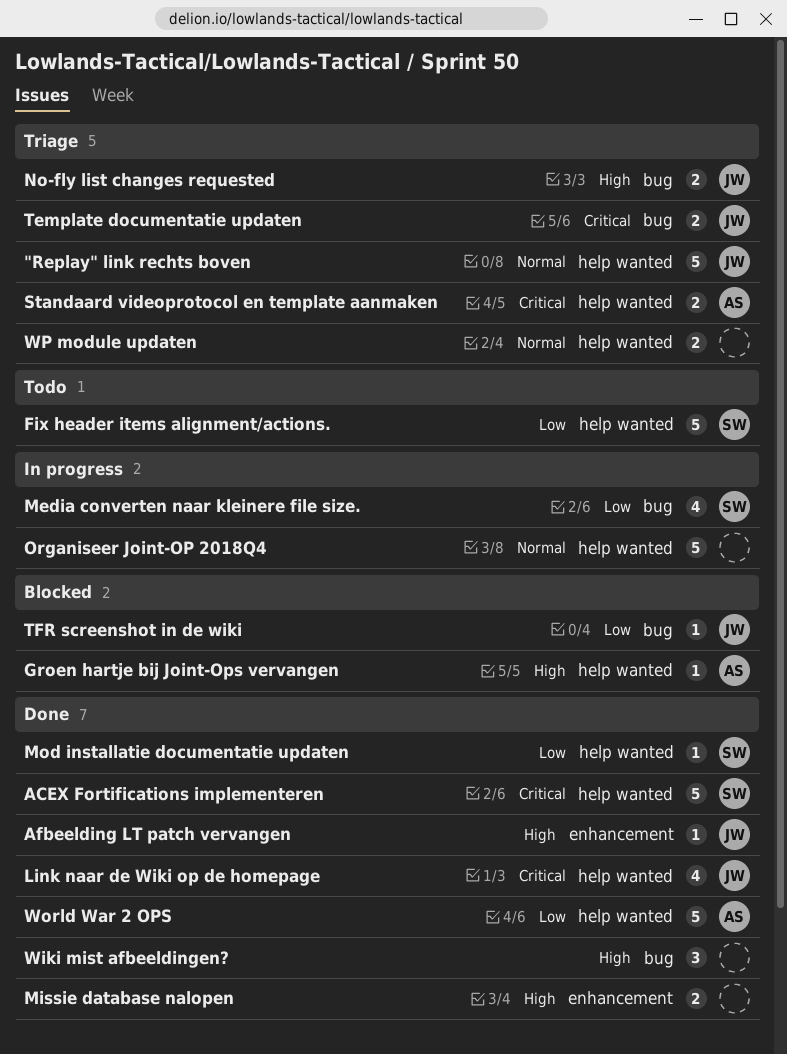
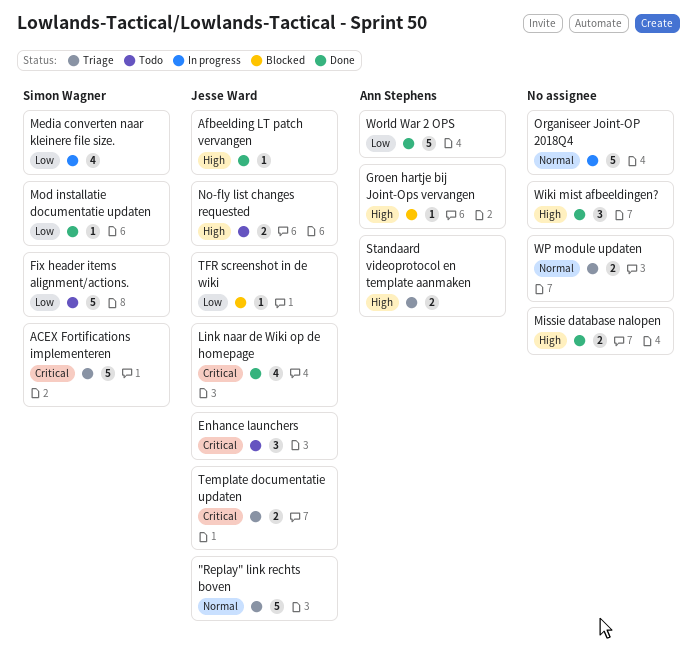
ACEX Fortifications implementeren, status: Done -> Triage
Enhance launchers: none -> present
No-fly list changes requested, status: Triage -> Todo
Standaard videoprotocol en template aanmaken, priority: Critical -> High

